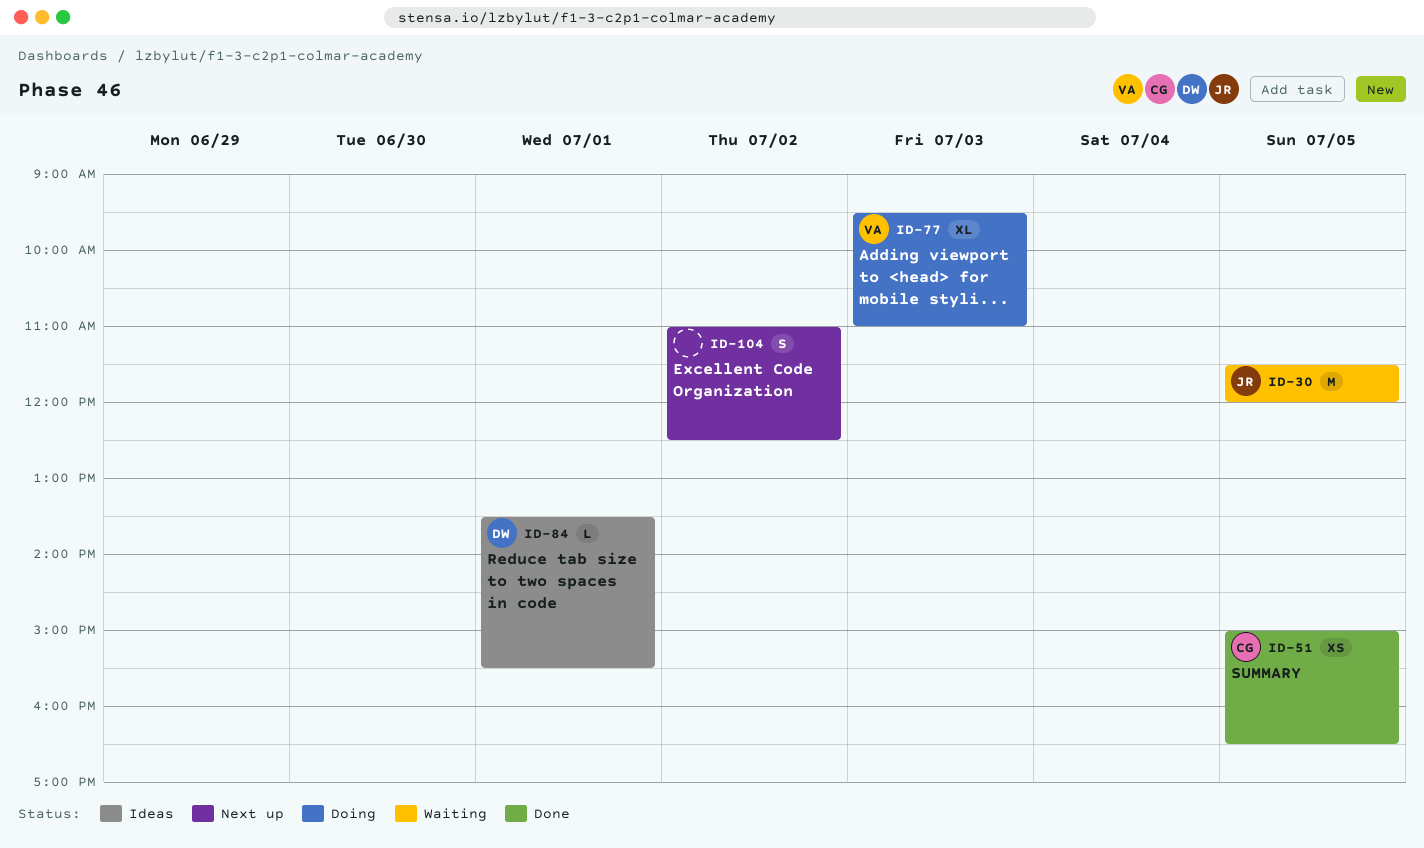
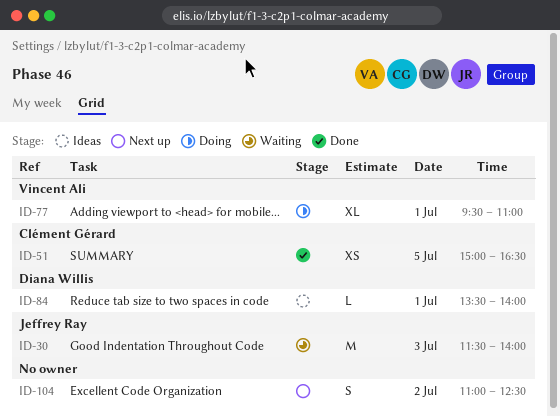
ID-30, day: Jul 5 -> Jul 3
ID-30, ends: 12:00 -> 14:00
ID-77, day: Jul 3 -> Jul 1
ID-84, ends: 15:30 -> 14:00

